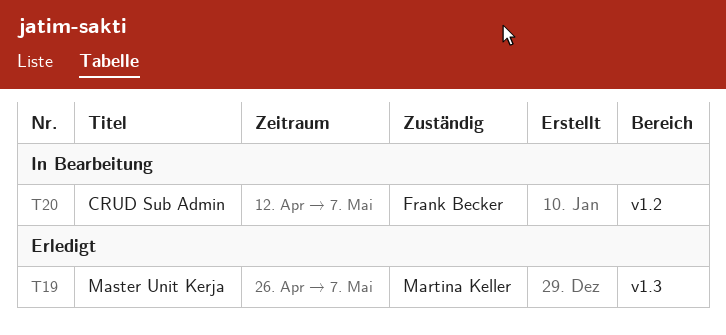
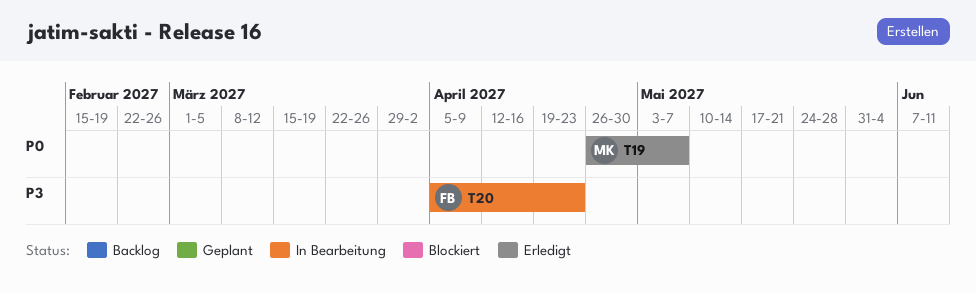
T20, start: Apr 12 -> Apr 5
T20, due: May 7 -> Apr 23

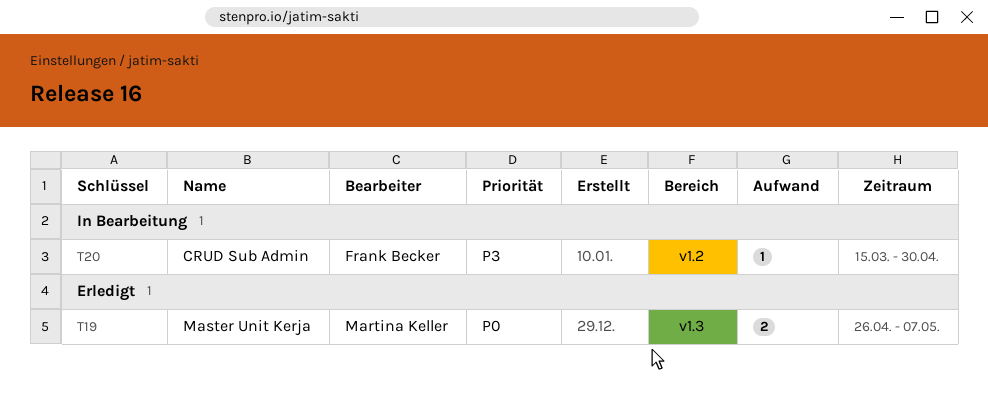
T20, start: Apr 5 -> Mar 15
T20, due: Apr 23 -> Apr 30

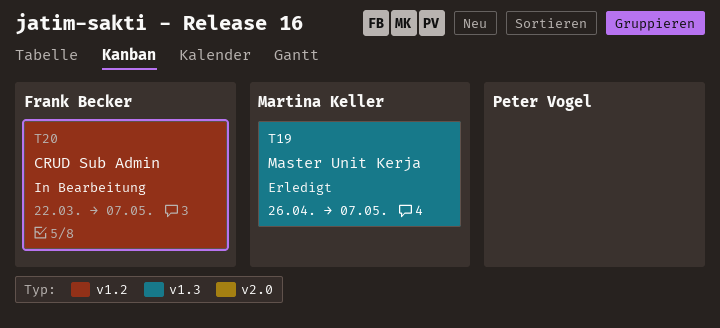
T20, start: Mar 15 -> Mar 22
T20, due: Apr 30 -> May 7

